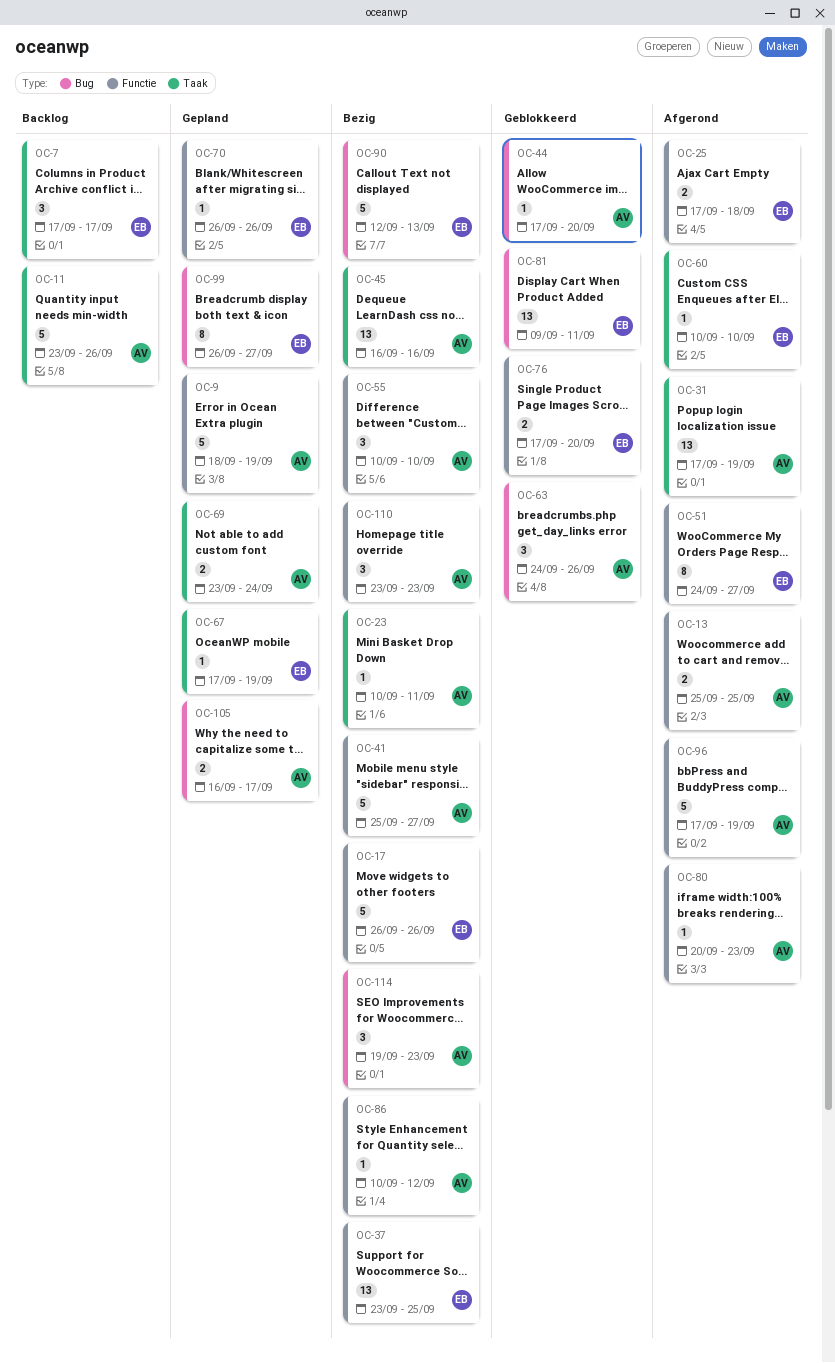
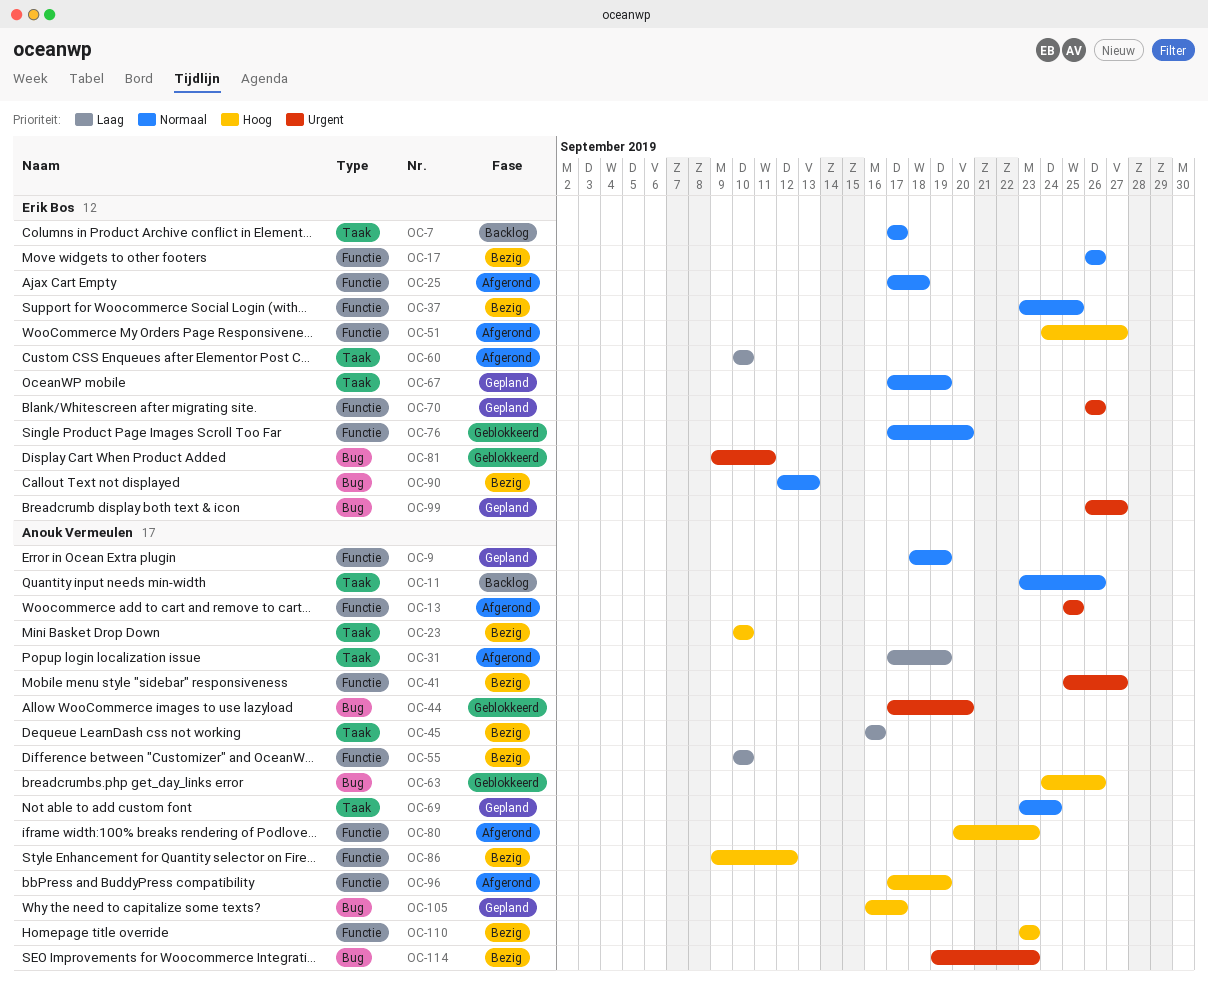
OC-23, due: Sep 11 -> Sep 10
OC-86, start: Sep 10 -> Sep 9

